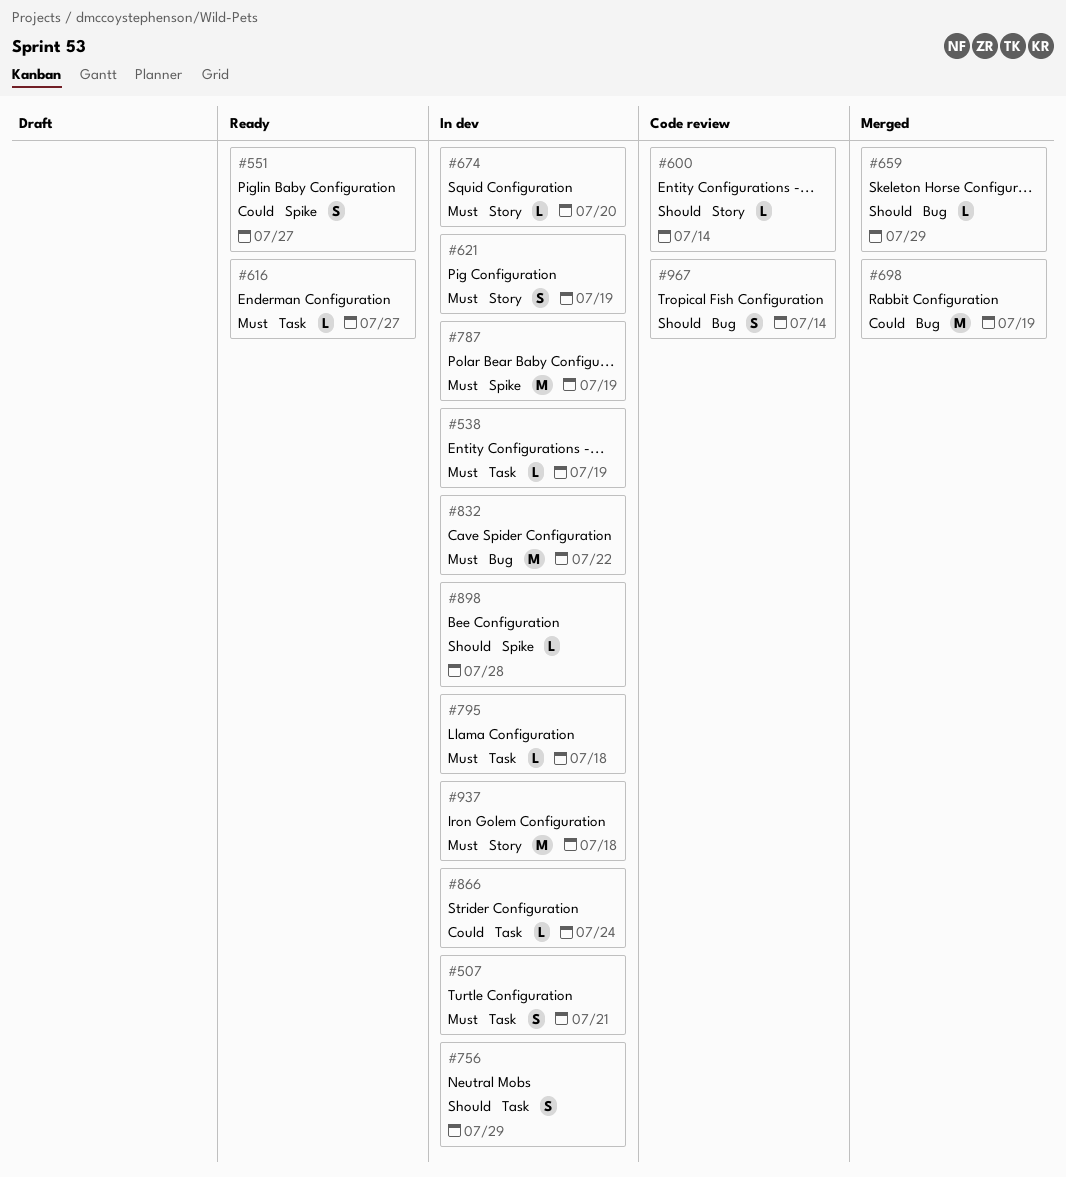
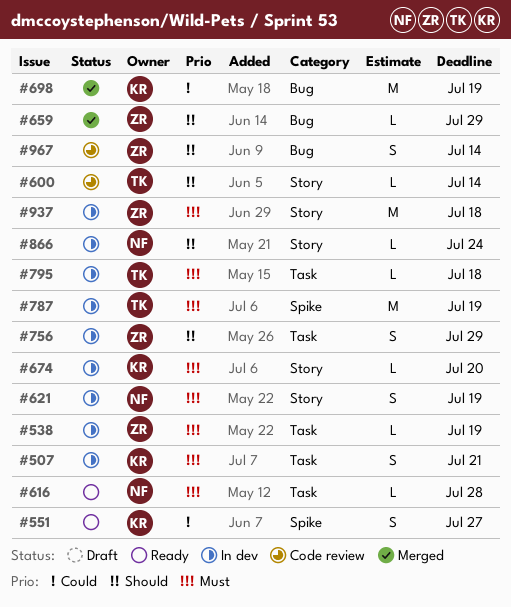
#616, due: Jul 27 -> Jul 28
#832: present -> none
#866, priority: Could -> Should
#866, label: Task -> Story
#898: present -> none

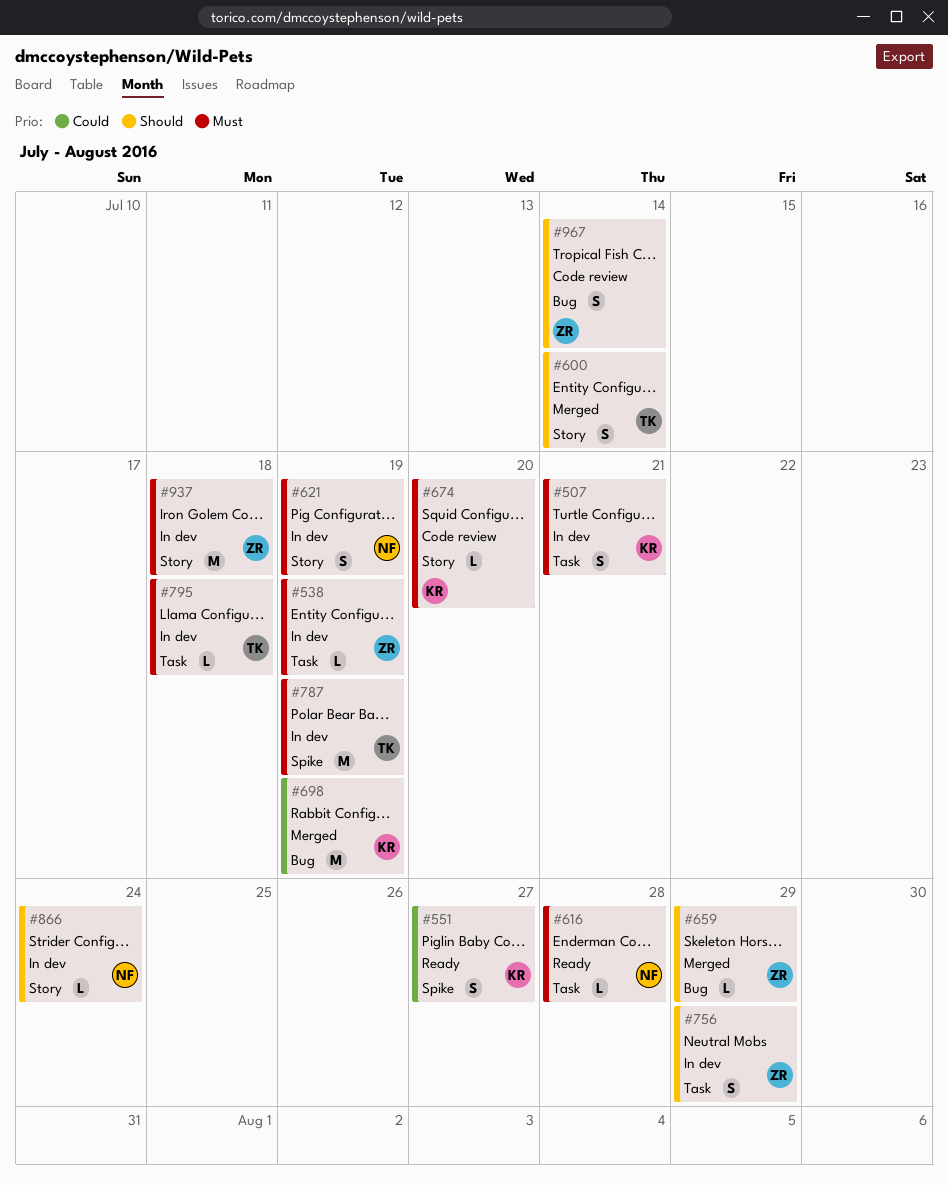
#600, status: Code review -> Merged
#600, estimate: L -> S
#674, status: In dev -> Code review

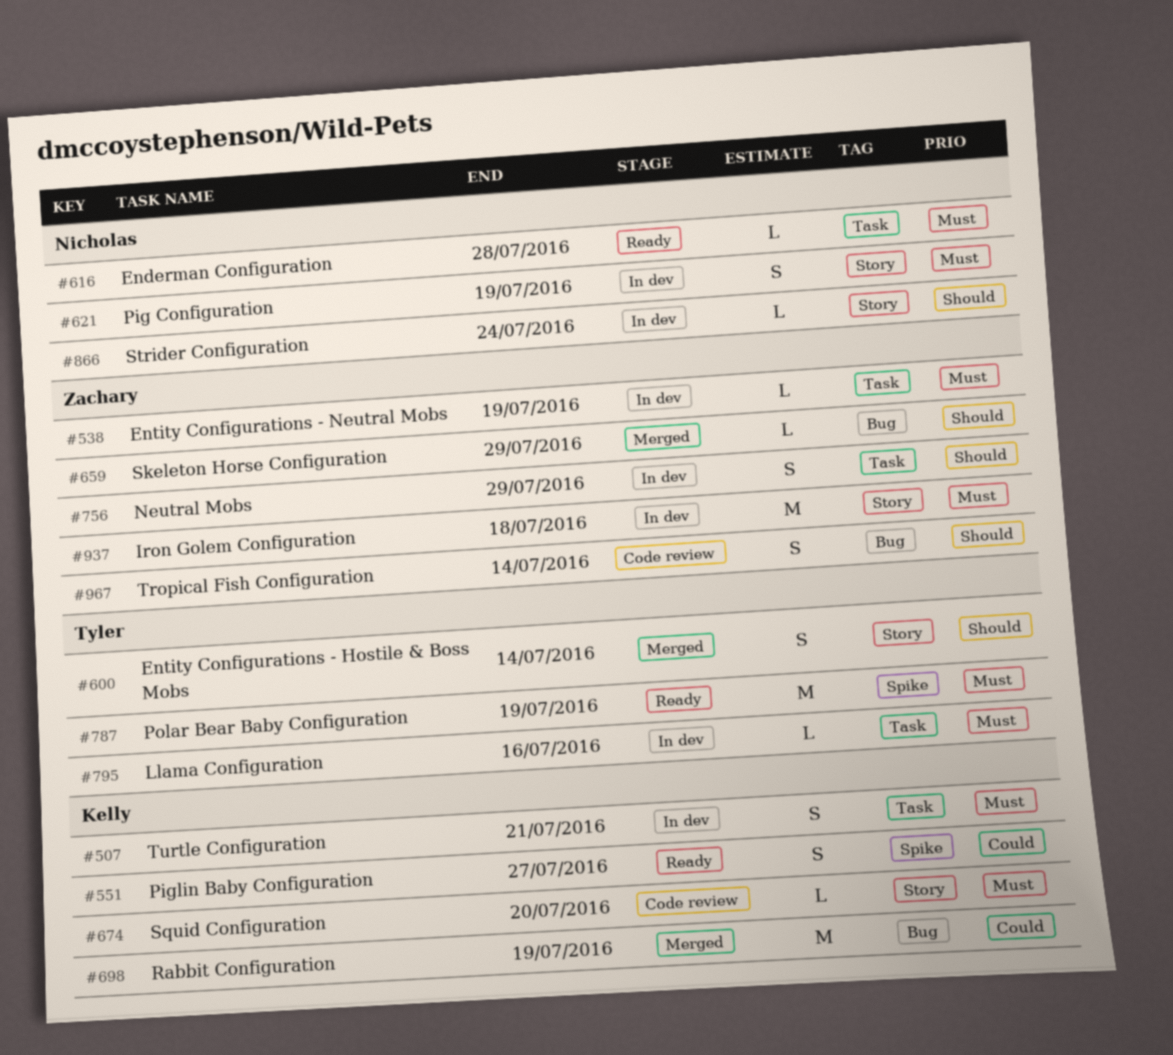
#787, status: In dev -> Ready
#795, due: Jul 18 -> Jul 16

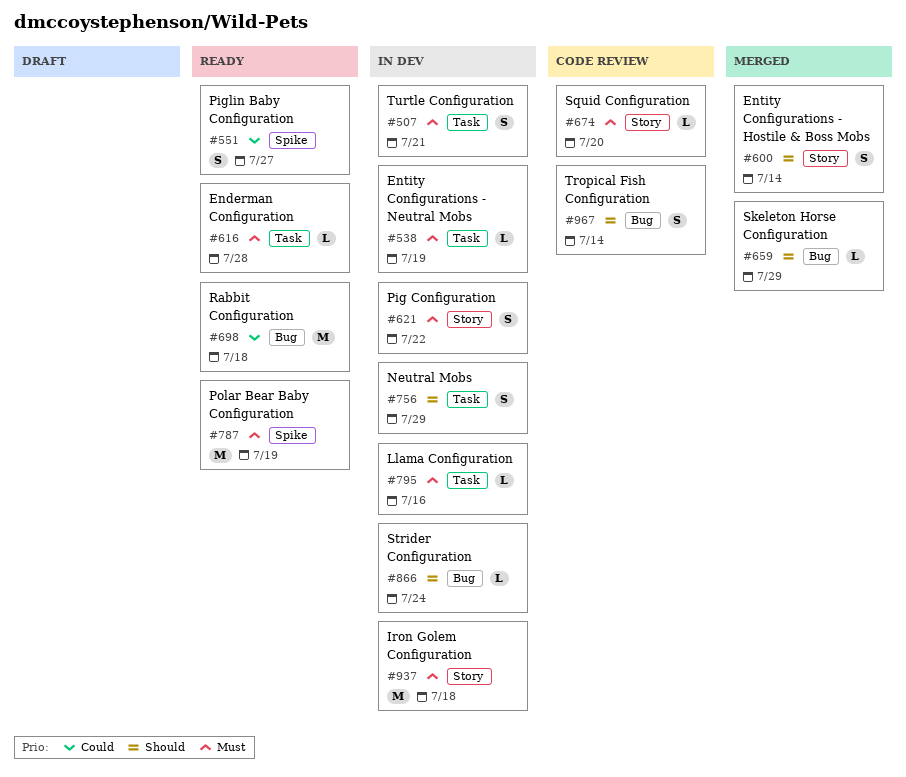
#621, due: Jul 19 -> Jul 22
#698, status: Merged -> Ready
#698, due: Jul 19 -> Jul 18
#866, label: Story -> Bug

